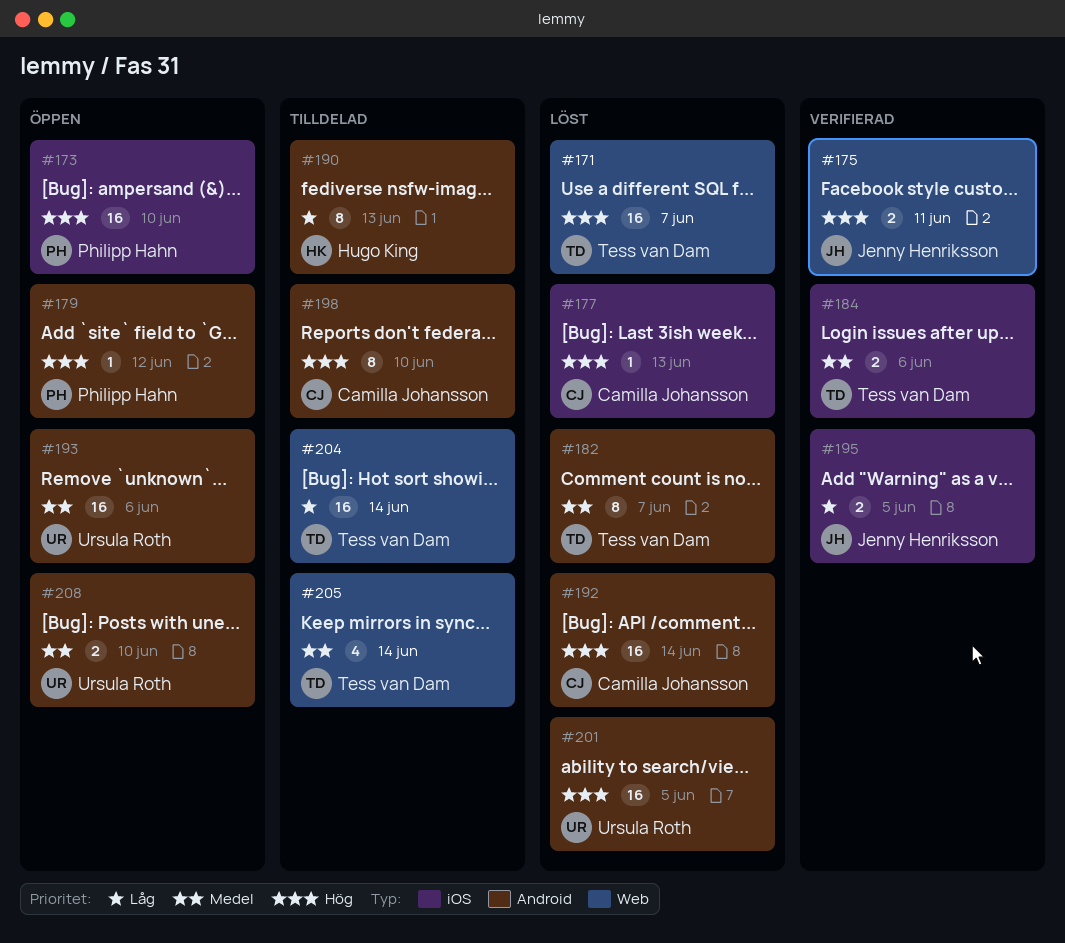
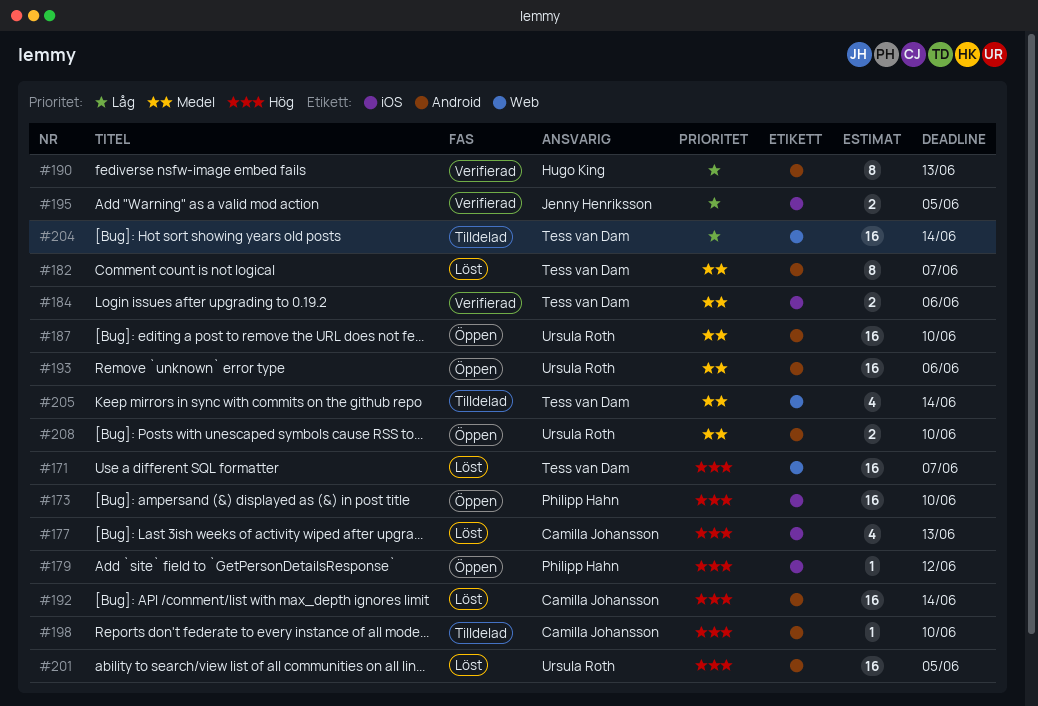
#175: present -> none
#177, estimate: 1 -> 4
#179, label: Android -> iOS
#187: none -> present
#190, status: Tilldelad -> Verifierad
#198, estimate: 8 -> 1

